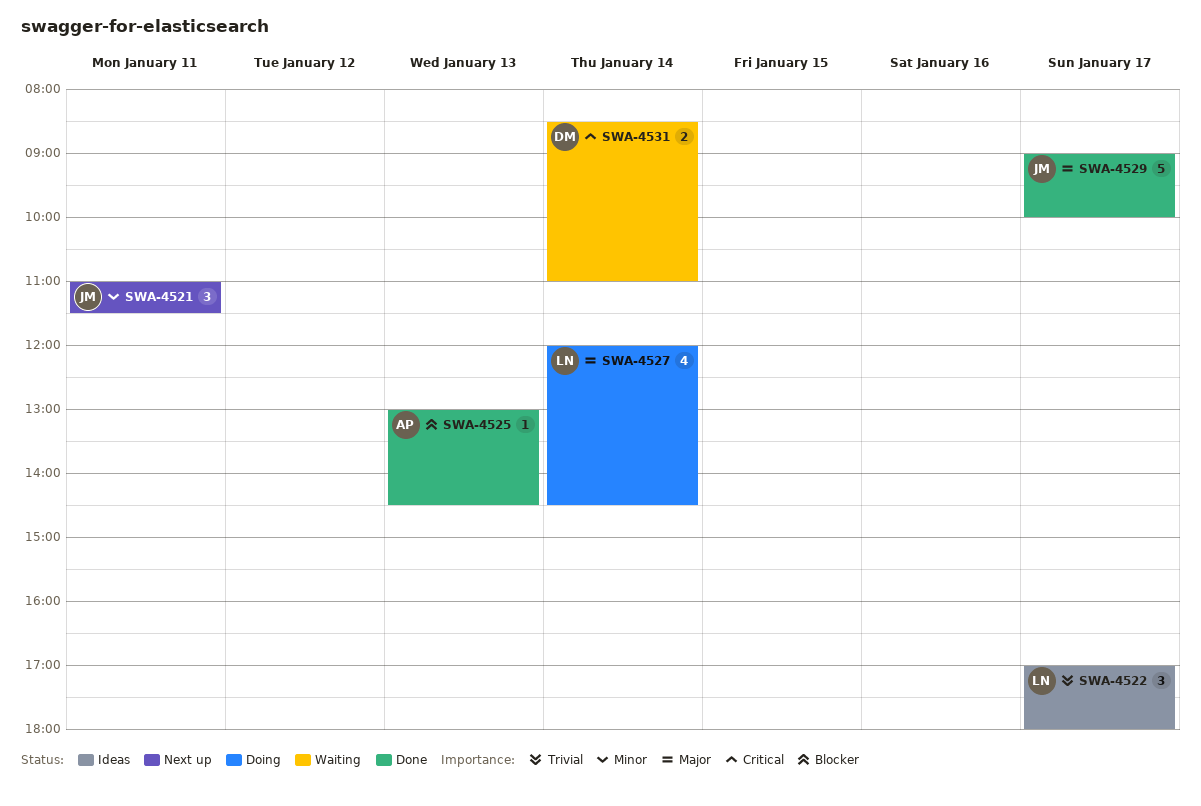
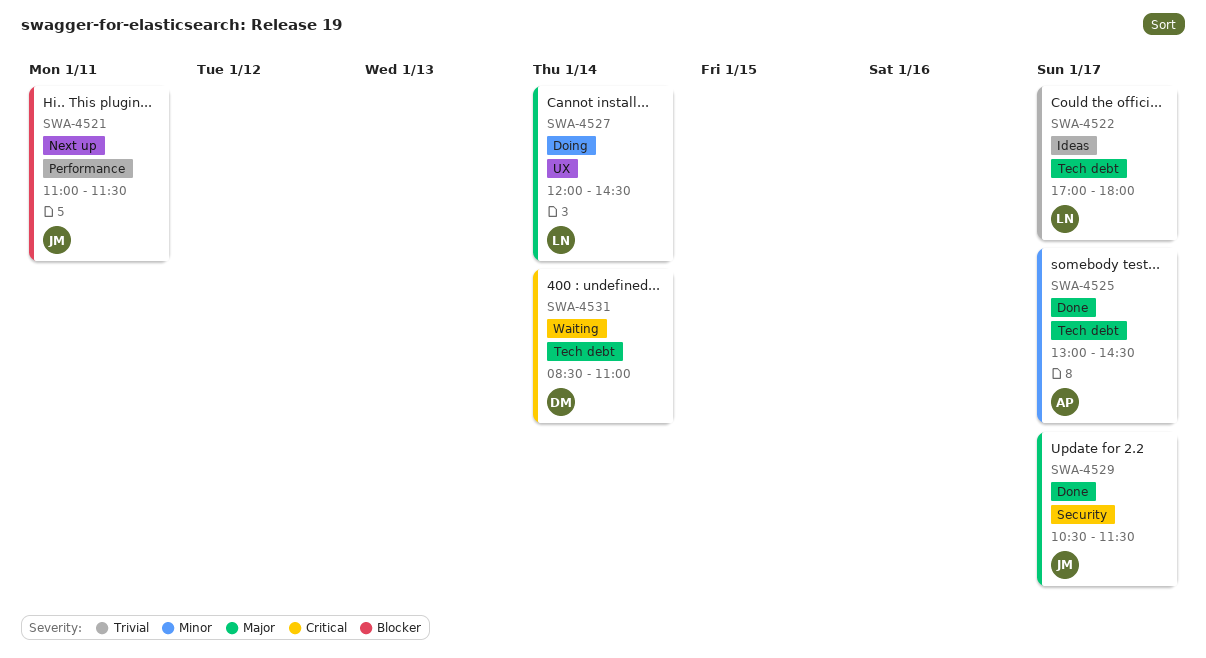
SWA-4521, priority: Minor -> Blocker
SWA-4525, priority: Blocker -> Minor
SWA-4525, day: Jan 13 -> Jan 17
SWA-4529, begins: 09:00 -> 10:30
SWA-4529, ends: 10:00 -> 11:30

